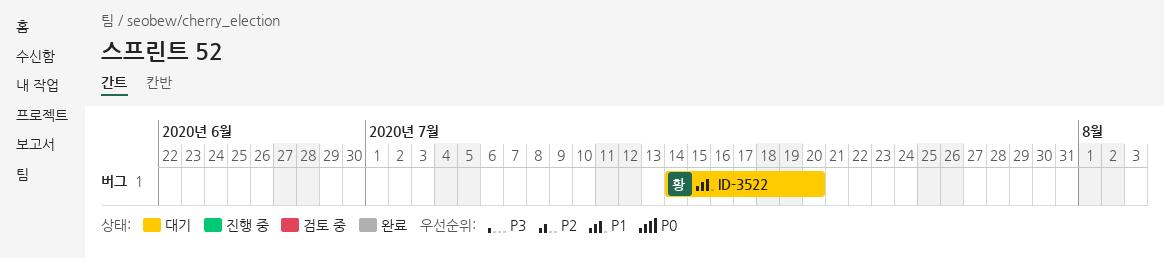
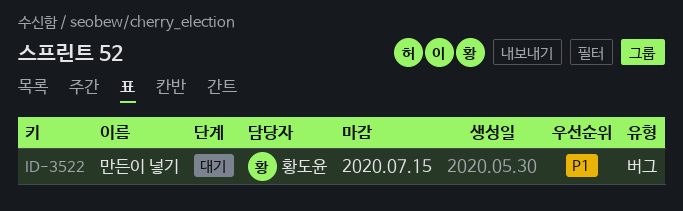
ID-3522, due: Jul 20 -> Jul 15

